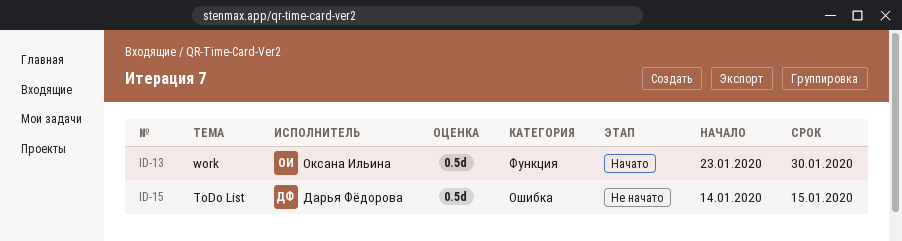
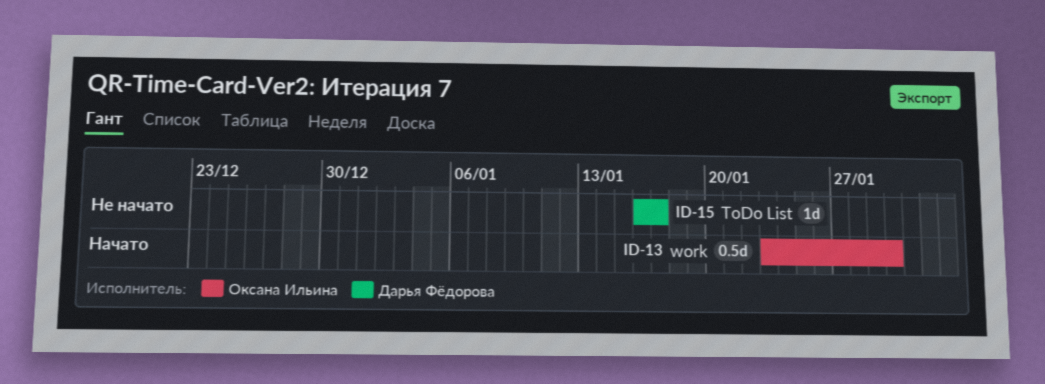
ID-15, estimate: 0.5d -> 1d
ID-15, start: Jan 14 -> Jan 16
ID-15, due: Jan 15 -> Jan 17

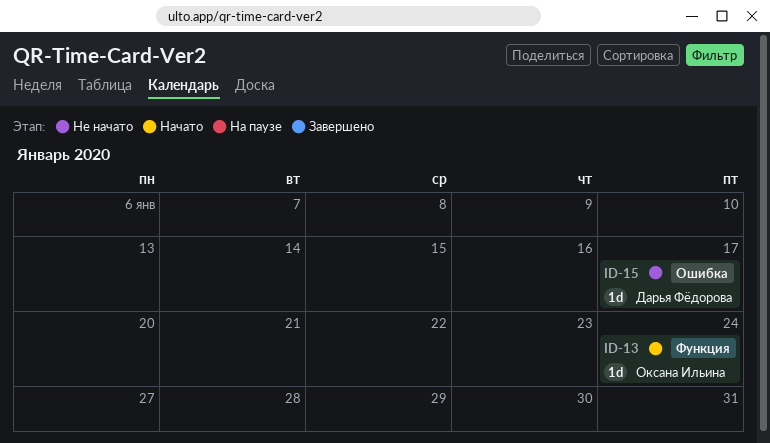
ID-13, estimate: 0.5d -> 1d
ID-13, due: Jan 30 -> Jan 24

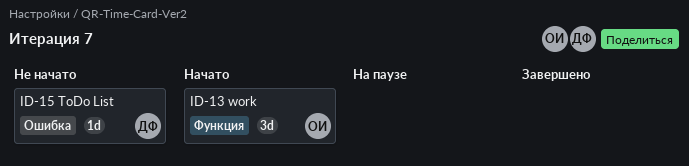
ID-13, estimate: 1d -> 3d

